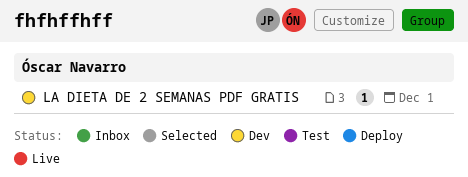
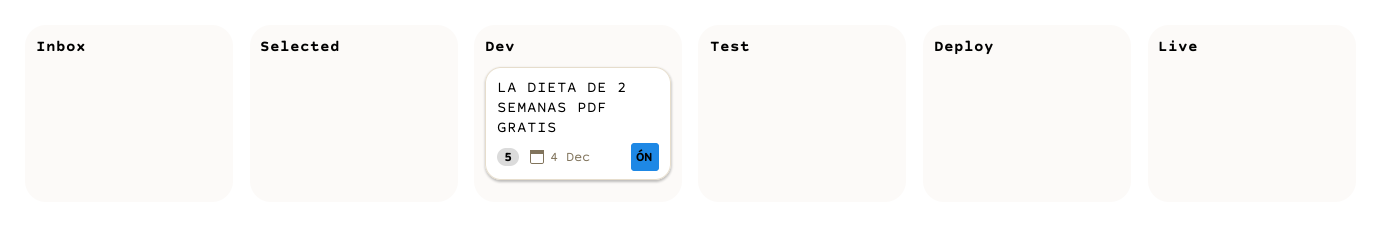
LA DIETA DE 2 SEMANAS PDF GRATIS, estimate: 1 -> 5
LA DIETA DE 2 SEMANAS PDF GRATIS, due: Dec 1 -> Dec 4

